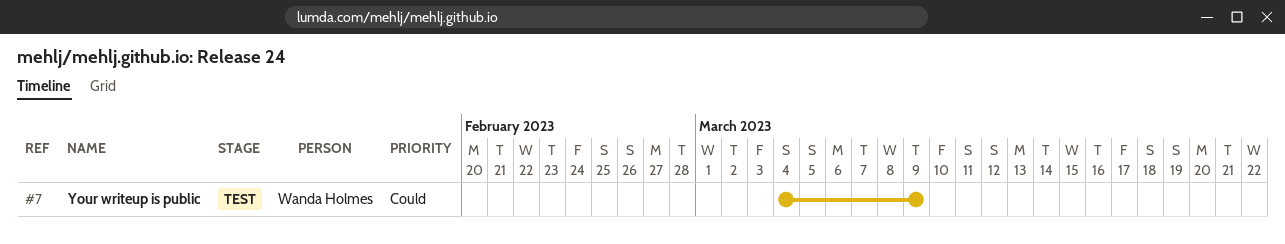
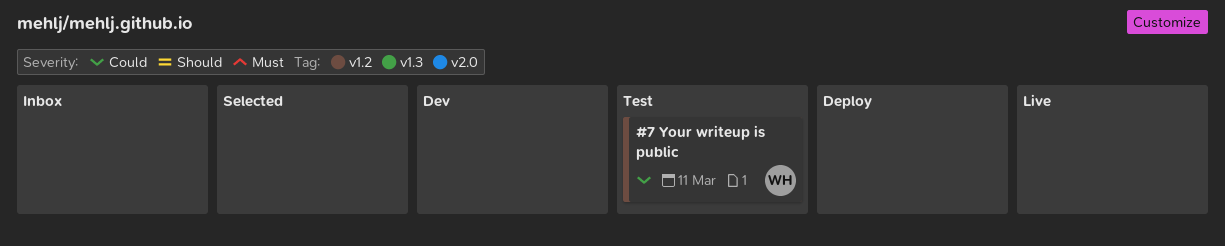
#7, due: Mar 9 -> Mar 11

